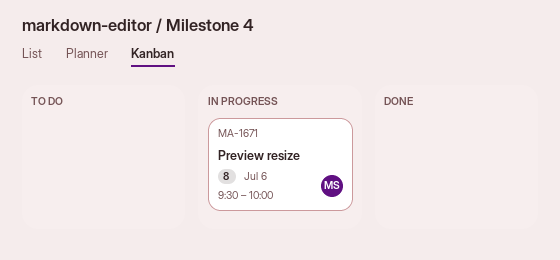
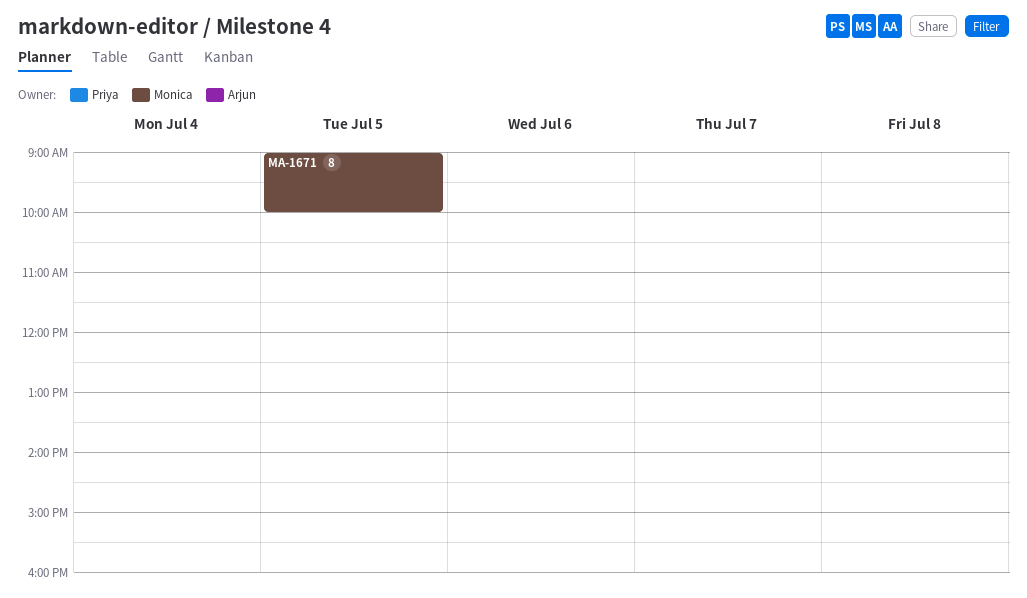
MA-1671, day: Jul 6 -> Jul 5
MA-1671, begins: 09:30 -> 09:00

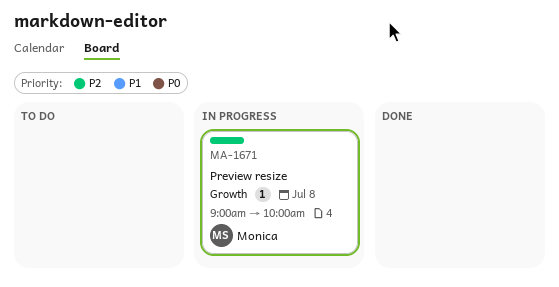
MA-1671, estimate: 8 -> 1
MA-1671, day: Jul 5 -> Jul 8

